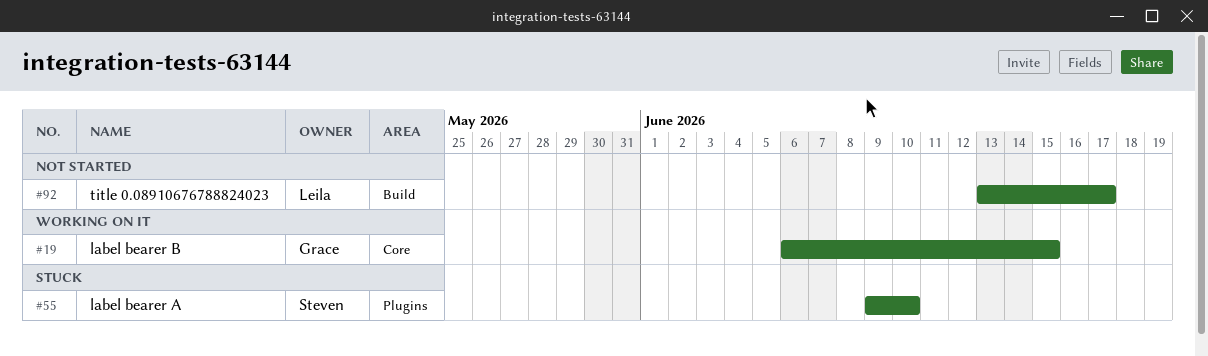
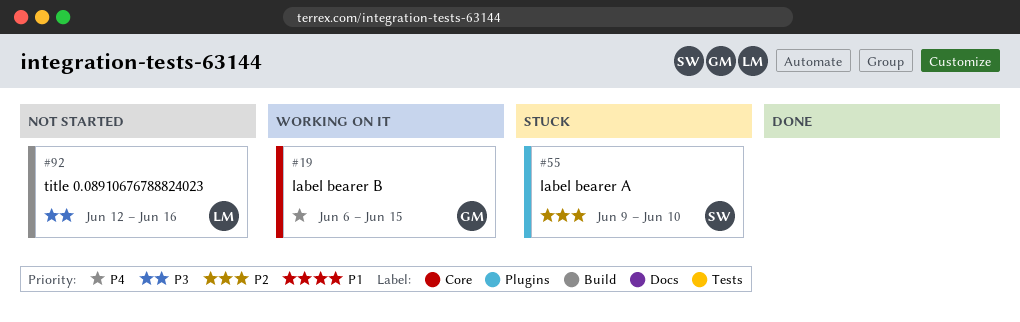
#92, start: Jun 13 -> Jun 12
#92, due: Jun 17 -> Jun 16

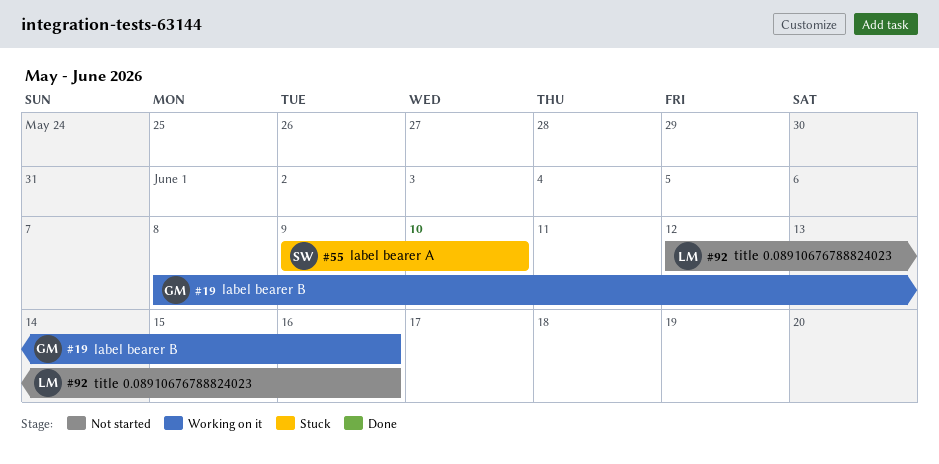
#19, start: Jun 6 -> Jun 8
#19, due: Jun 15 -> Jun 16

